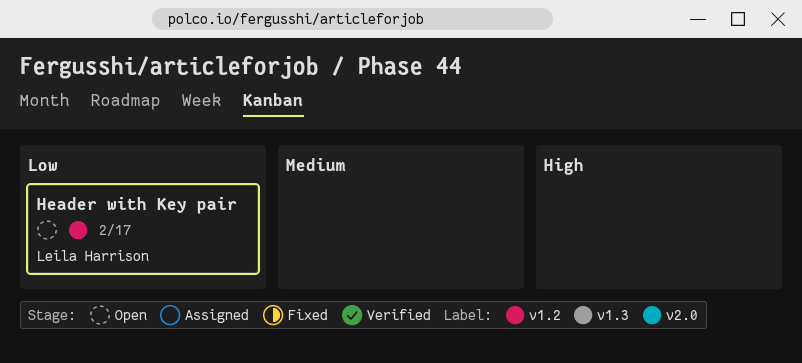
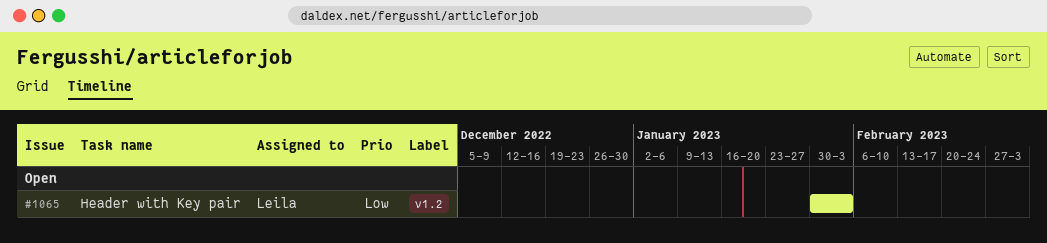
Header with Key pair, due: Feb 17 -> Feb 3

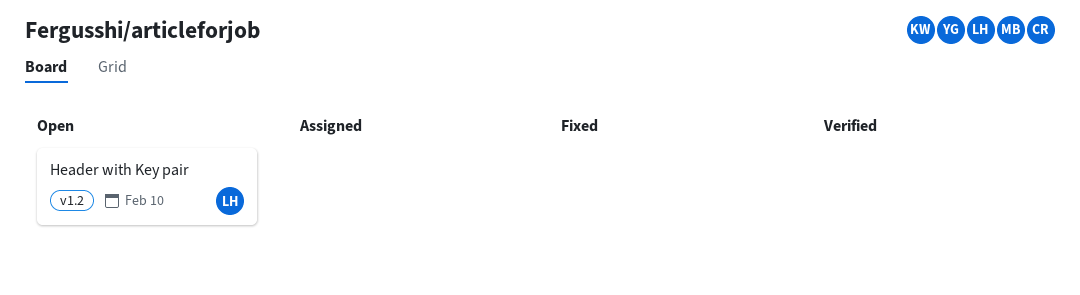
Header with Key pair, due: Feb 3 -> Feb 10

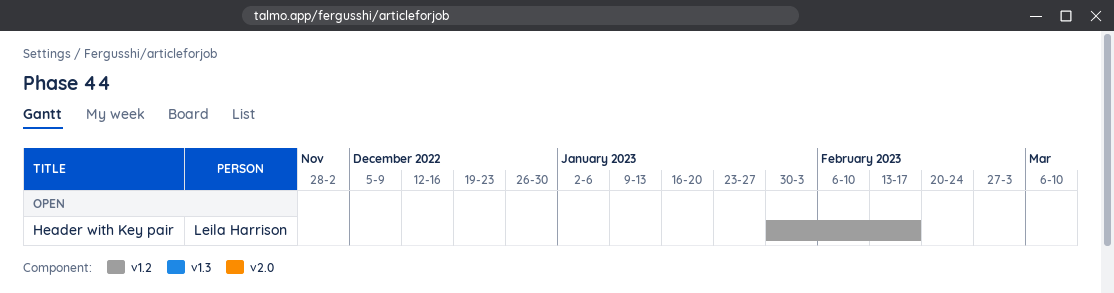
Header with Key pair, due: Feb 10 -> Feb 17

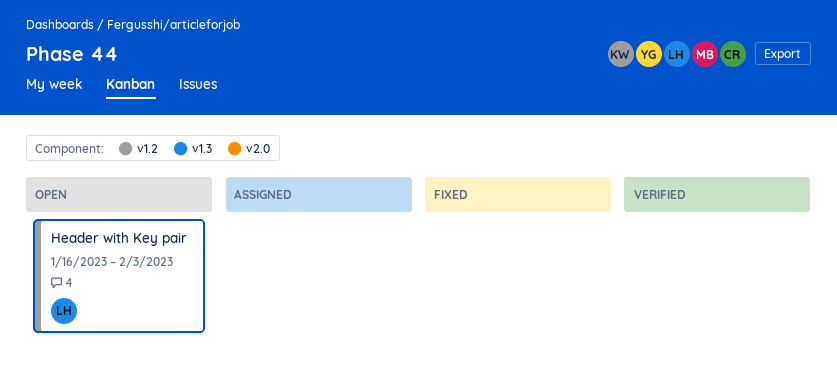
Header with Key pair, start: Jan 30 -> Jan 16
Header with Key pair, due: Feb 17 -> Feb 3

